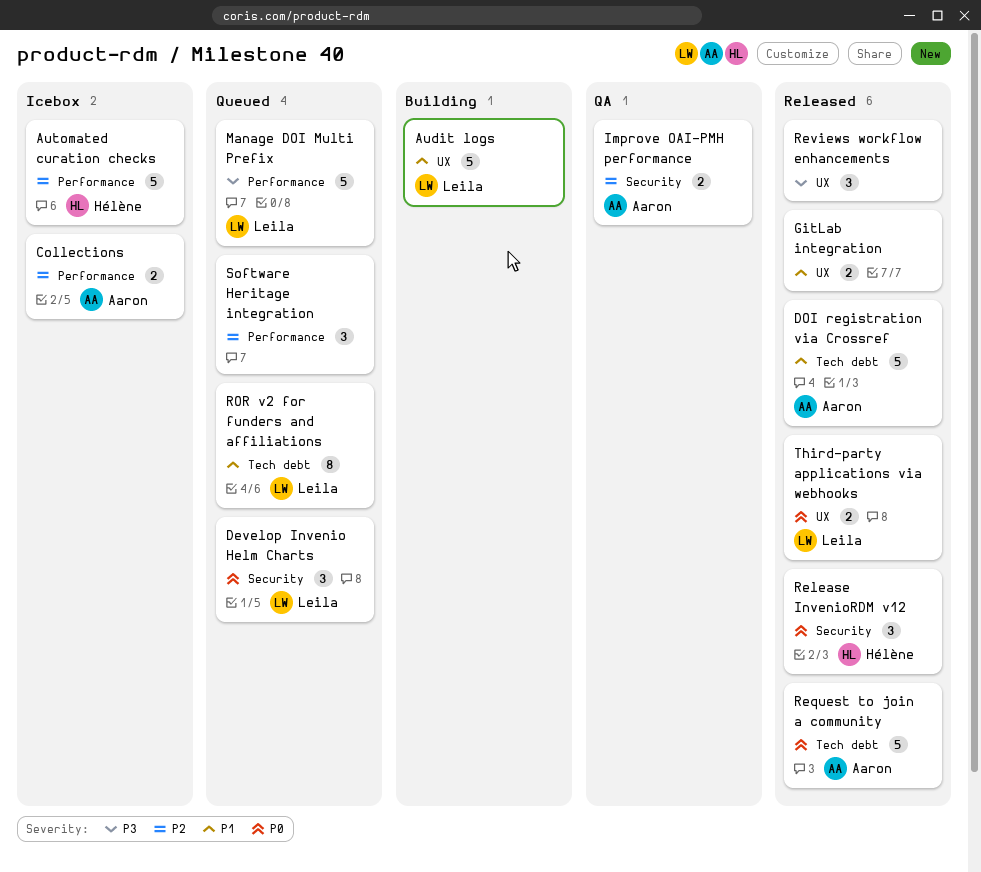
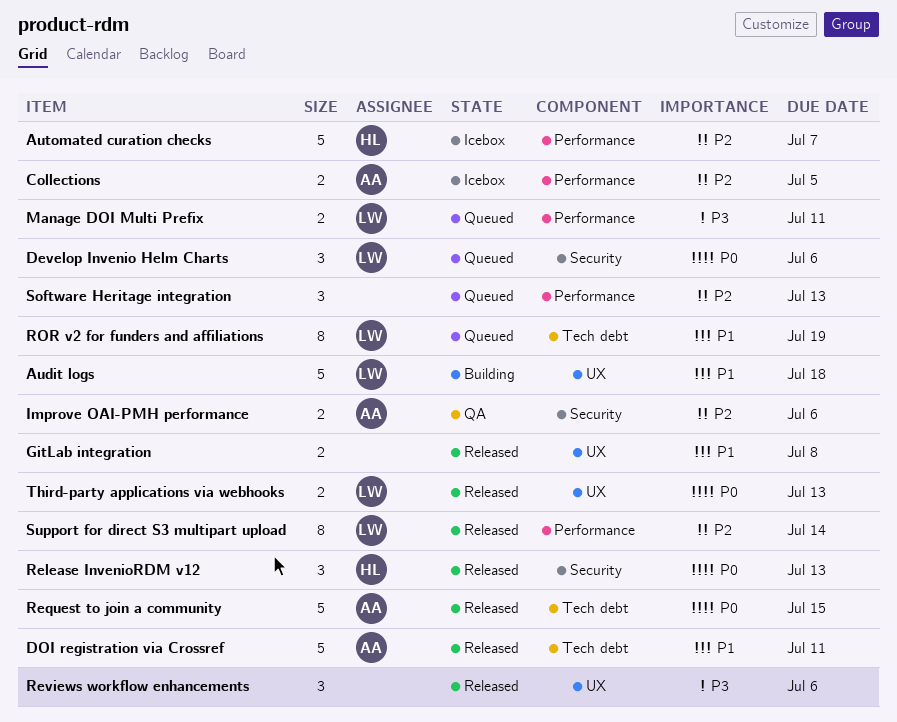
Manage DOI Multi Prefix, estimate: 5 -> 2
Support for direct S3 multipart upload: none -> present

